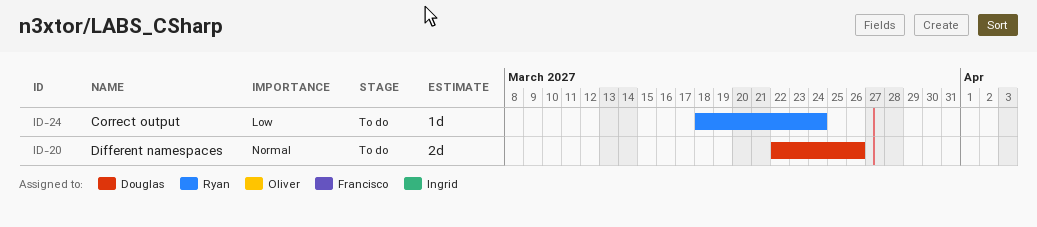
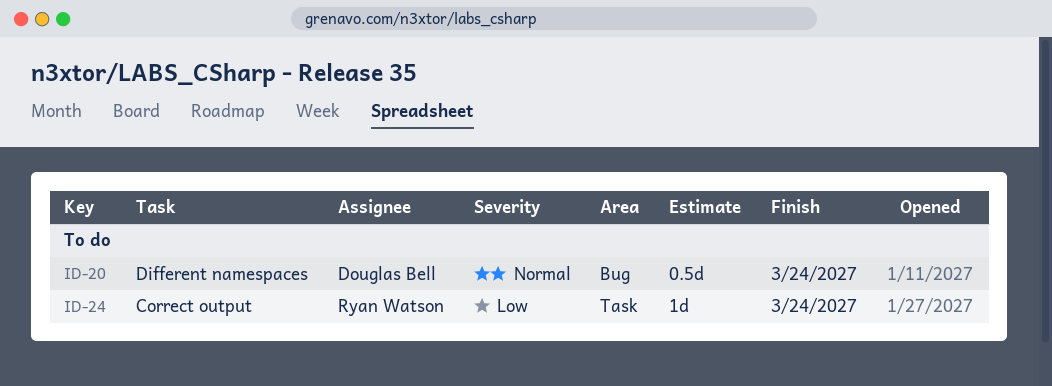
ID-20, estimate: 2d -> 0.5d
ID-20, due: Mar 26 -> Mar 24

